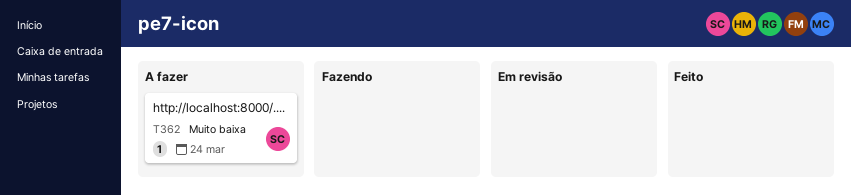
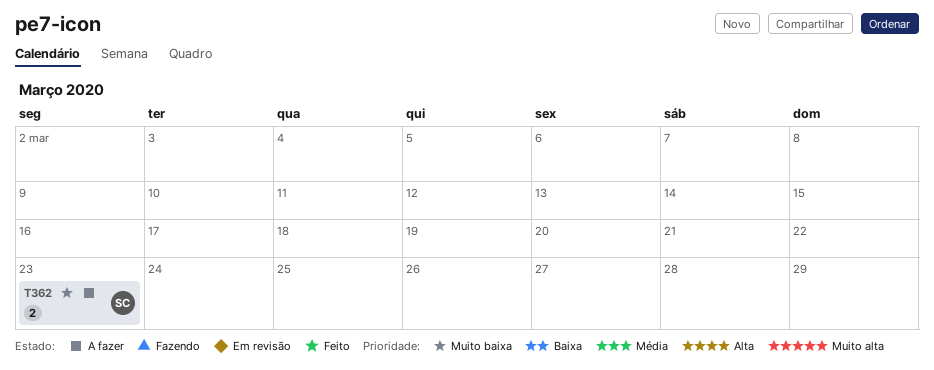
T362, estimate: 1 -> 2
T362, due: Mar 24 -> Mar 23

